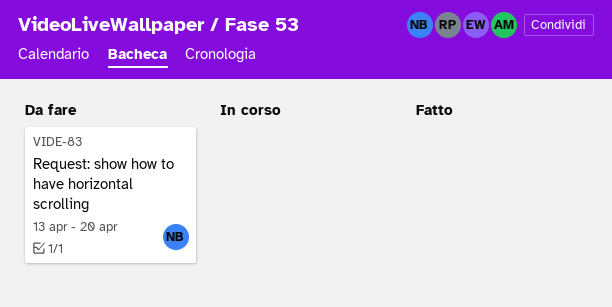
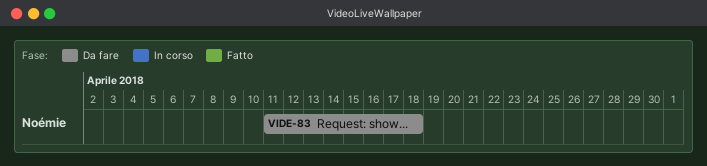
VIDE-83, start: Apr 13 -> Apr 11
VIDE-83, due: Apr 20 -> Apr 18

